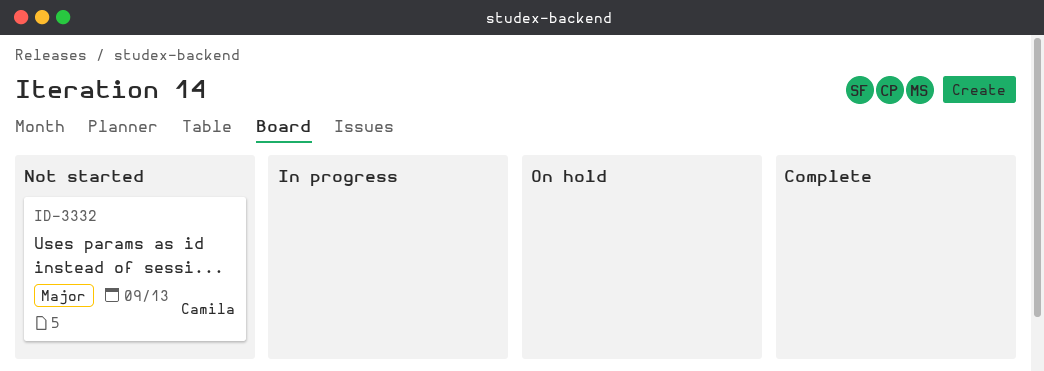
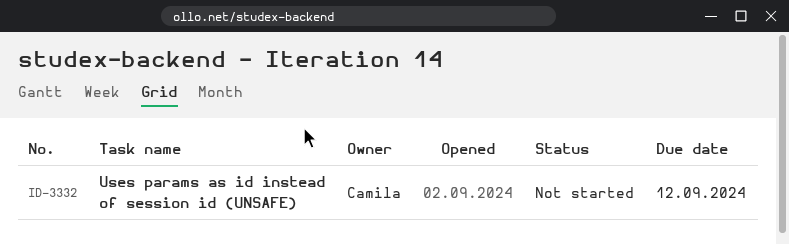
ID-3332, due: Sep 13 -> Sep 12

